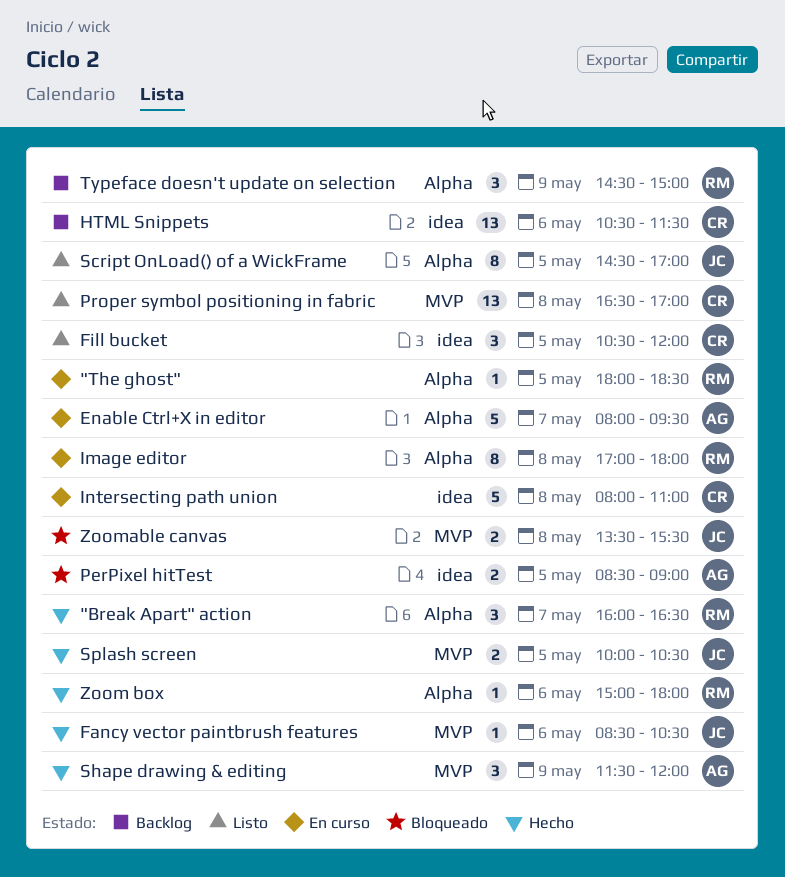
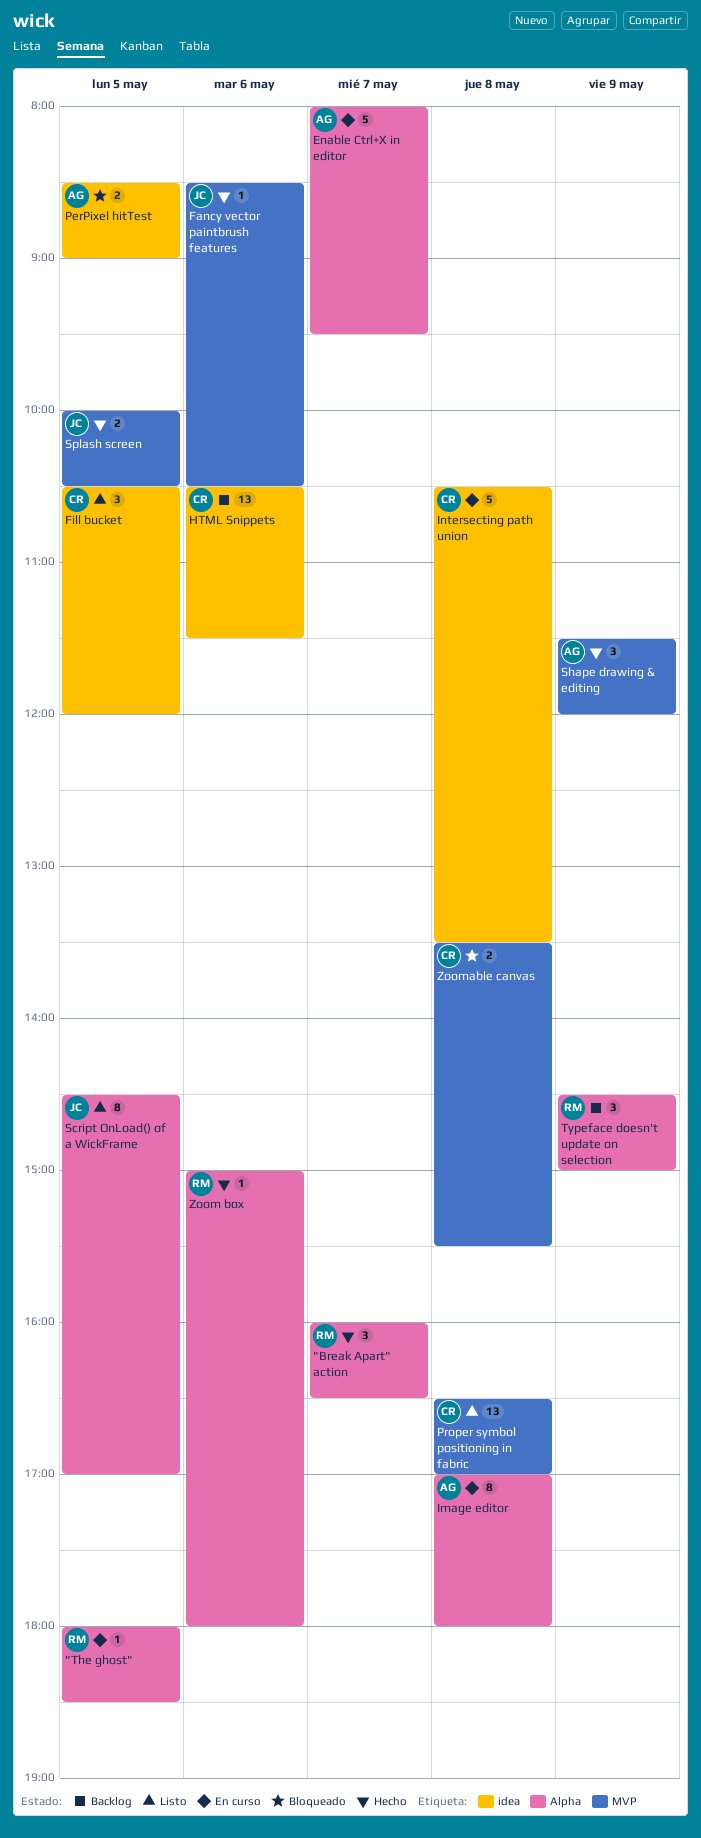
Image editor, owner: RM -> AG
Intersecting path union, begins: 08:00 -> 10:30
Intersecting path union, ends: 11:00 -> 13:30
Zoomable canvas, owner: JC -> CR

